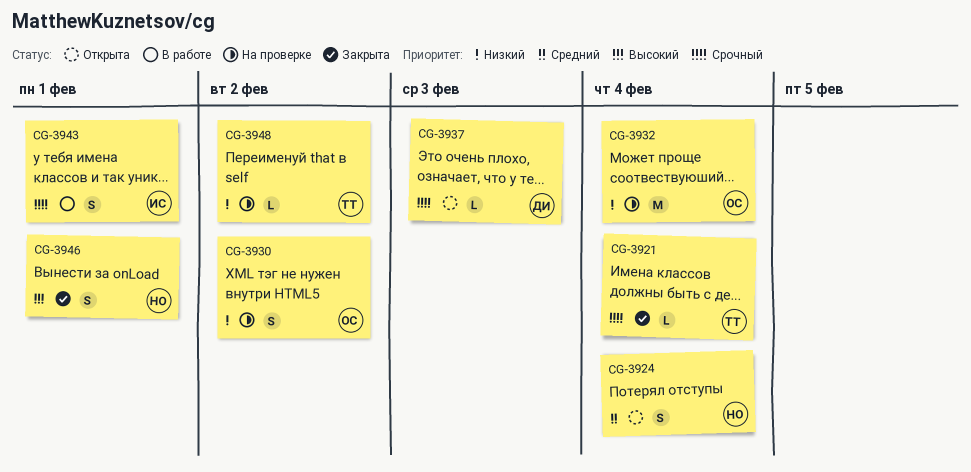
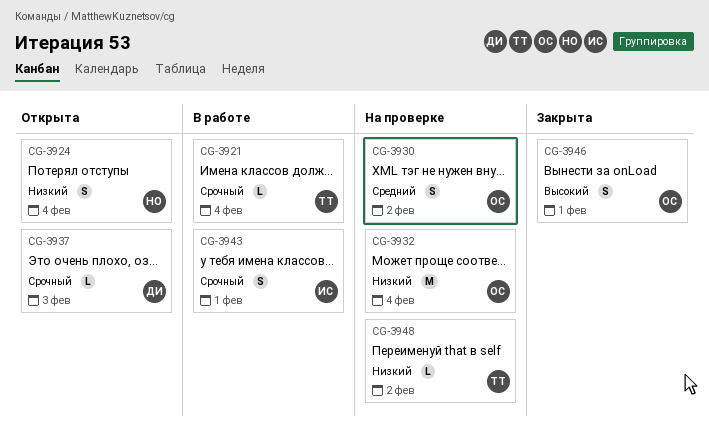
CG-3921, status: Закрыта -> В работе
CG-3924, priority: Средний -> Низкий
CG-3930, priority: Низкий -> Средний
CG-3946, owner: НО -> ОС

